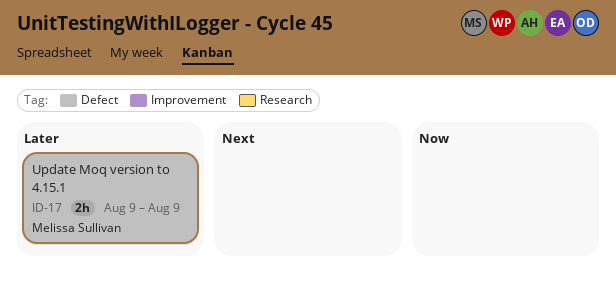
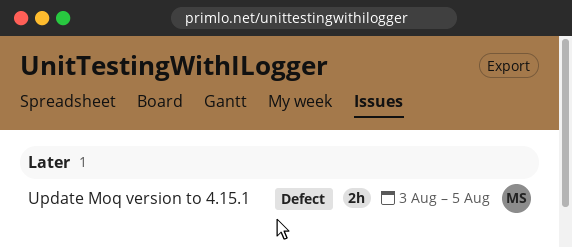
Update Moq version to 4.15.1, start: Aug 9 -> Aug 3
Update Moq version to 4.15.1, due: Aug 9 -> Aug 5

